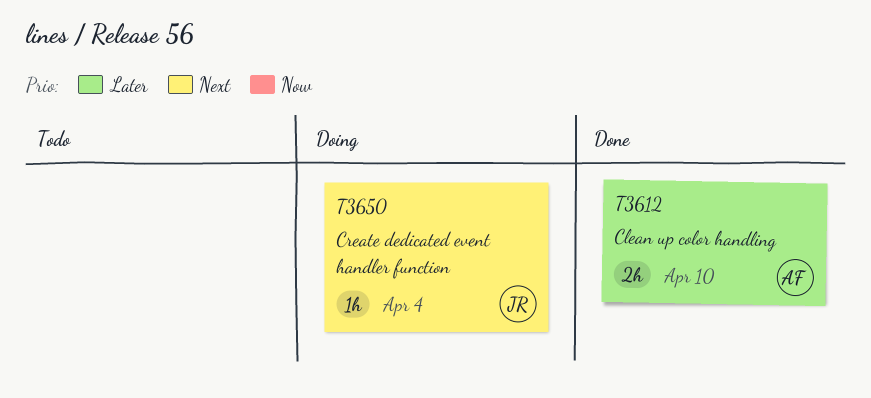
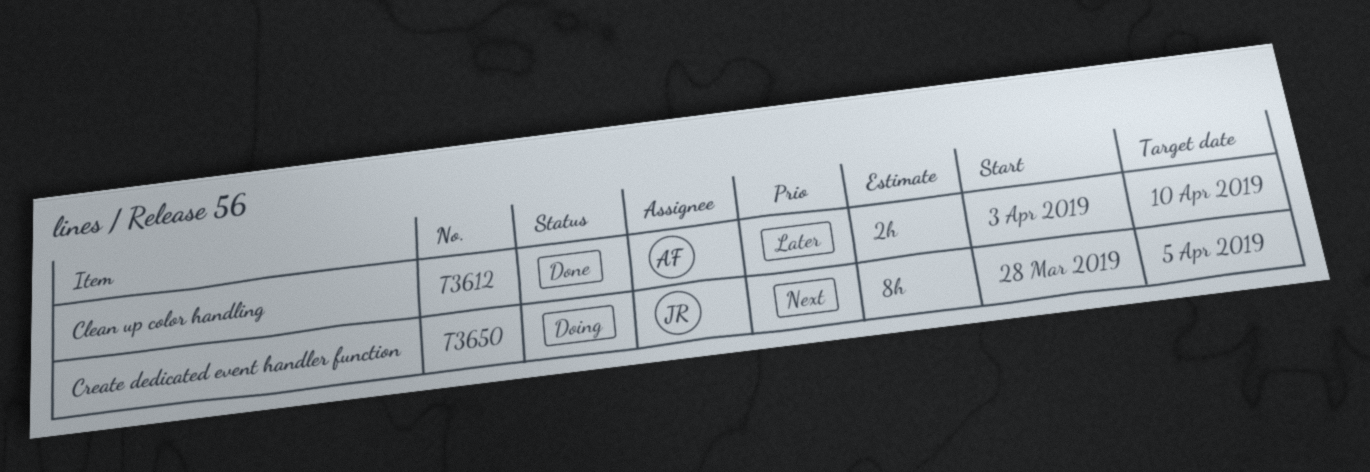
T3650, estimate: 1h -> 8h
T3650, due: Apr 4 -> Apr 5

